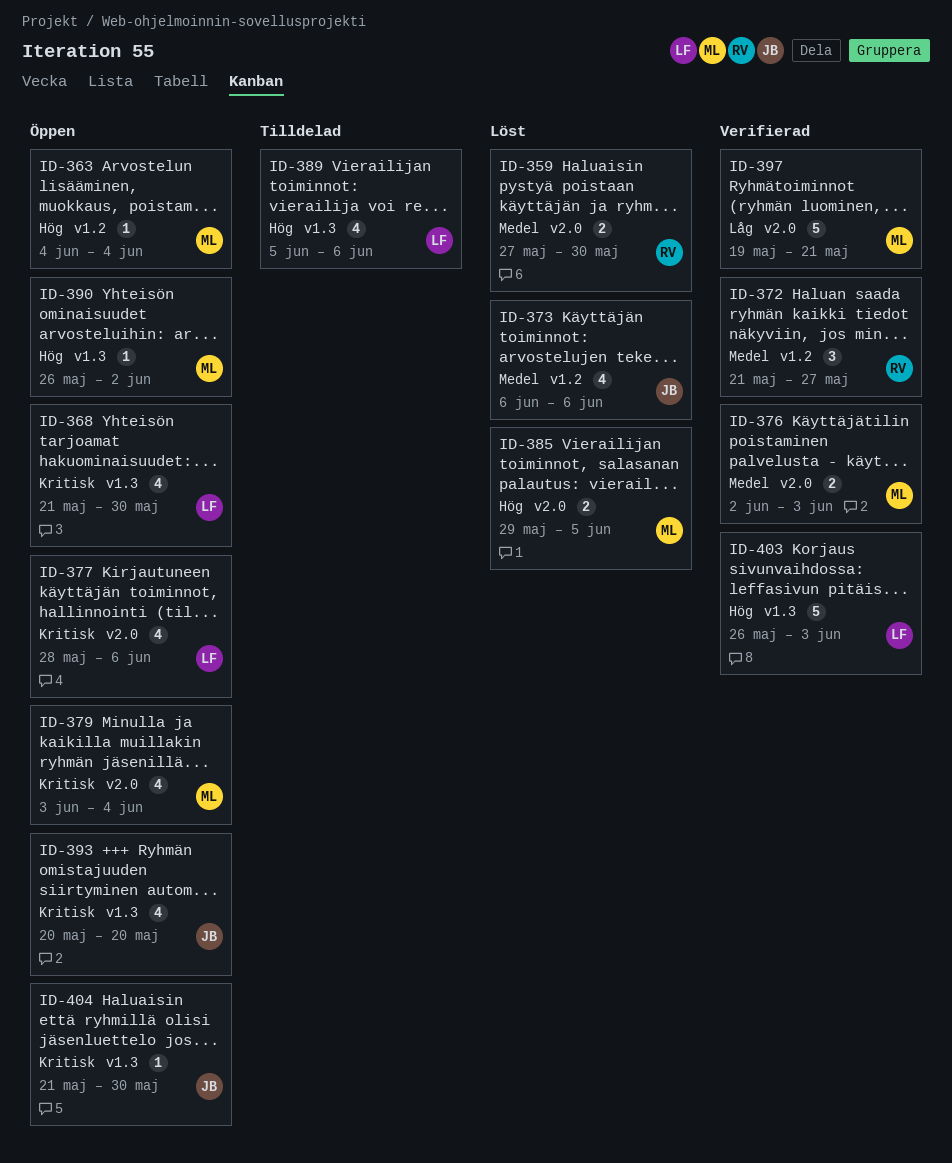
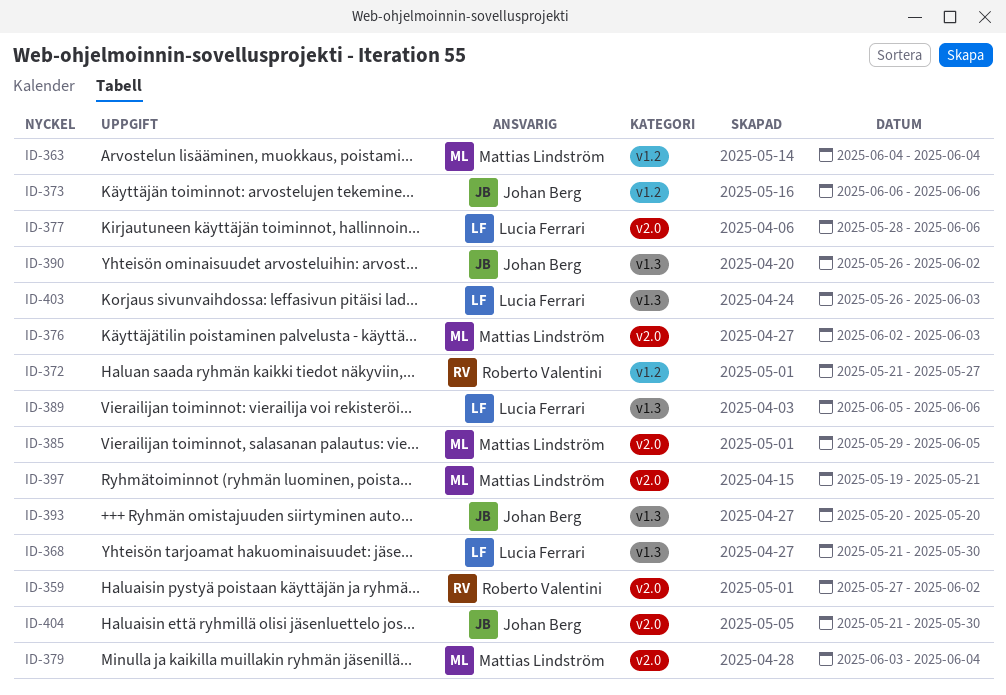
ID-359, due: May 30 -> Jun 2
ID-390, owner: Mattias Lindström -> Johan Berg
ID-404, label: v1.3 -> v2.0

